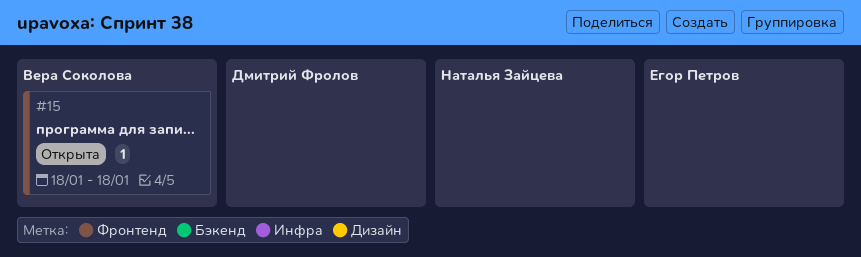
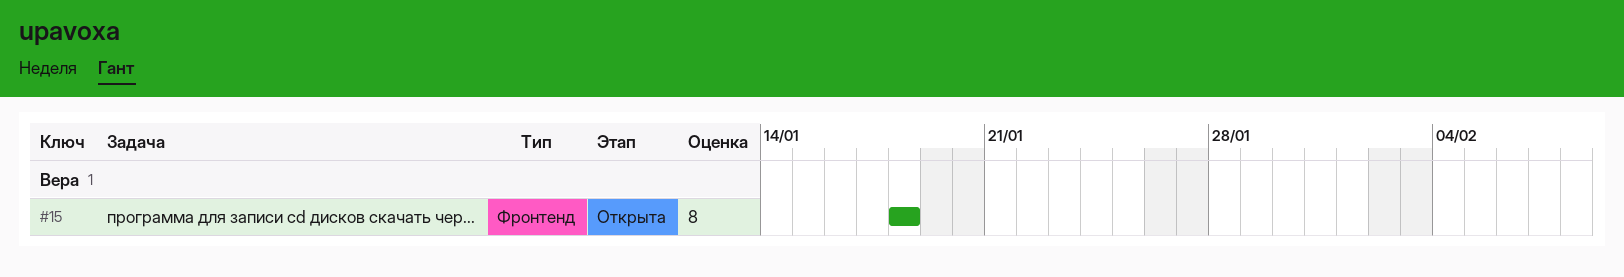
#15, estimate: 1 -> 8

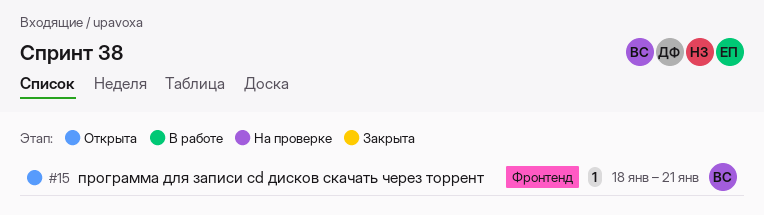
#15, estimate: 8 -> 1
#15, due: Jan 18 -> Jan 21

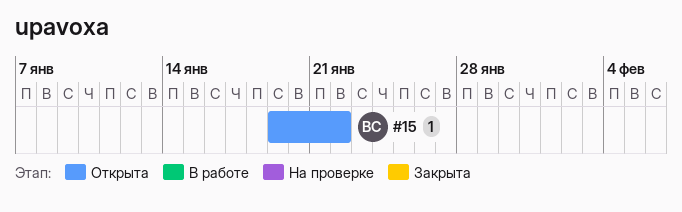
#15, start: Jan 18 -> Jan 19
#15, due: Jan 21 -> Jan 22

